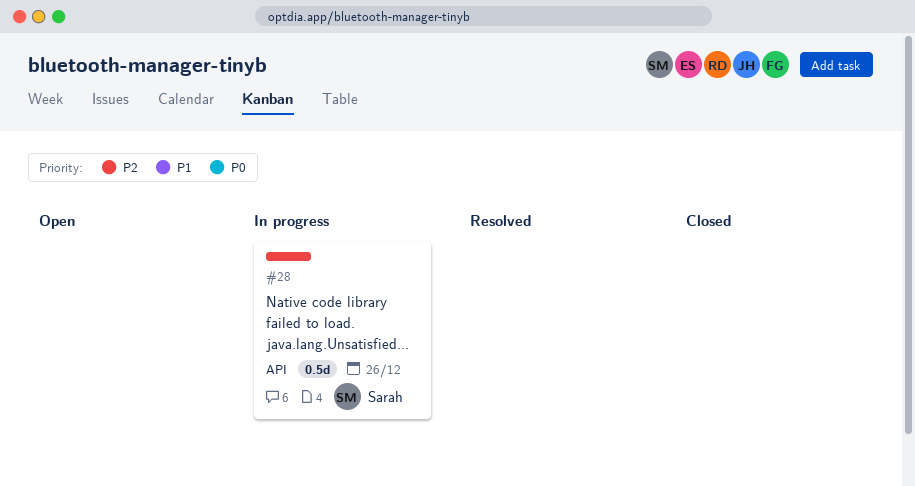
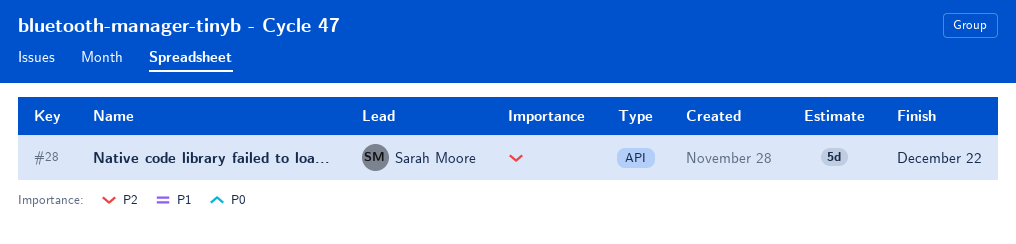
#28, estimate: 0.5d -> 5d
#28, due: Dec 26 -> Dec 22

